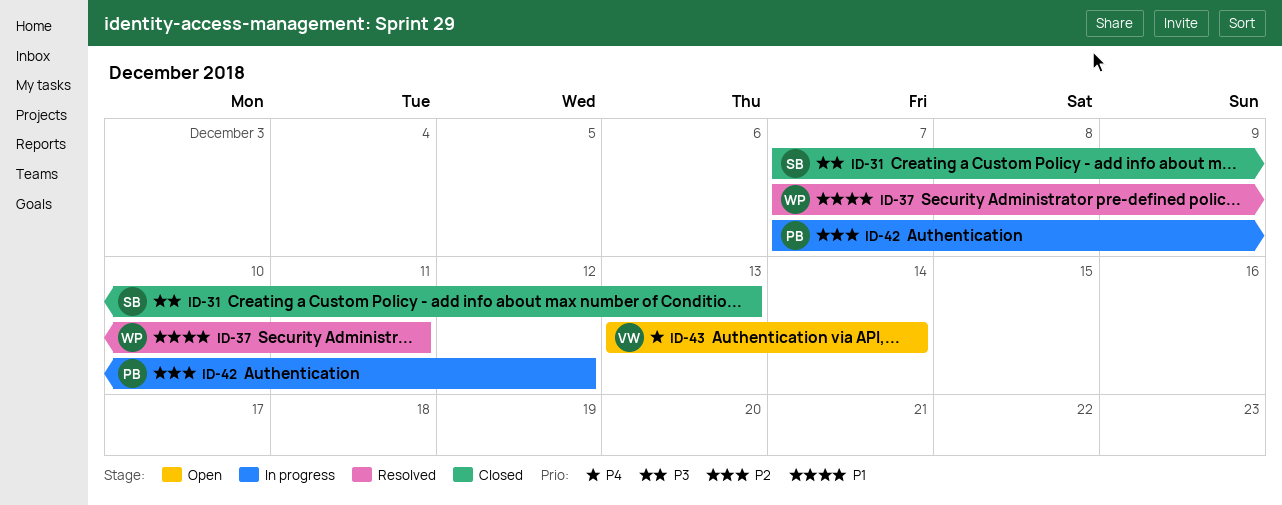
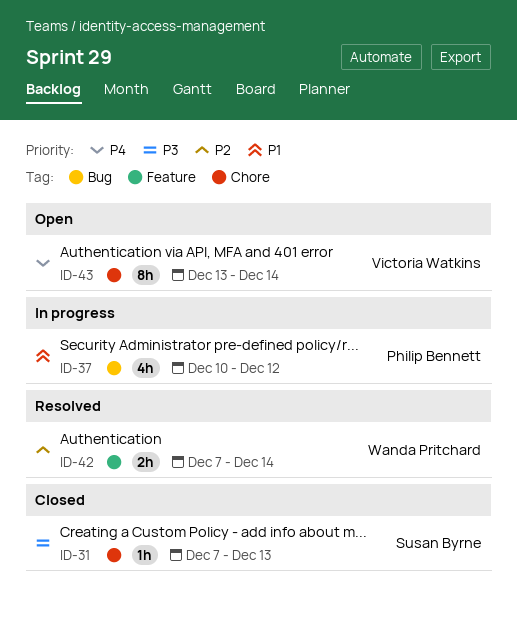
ID-37, status: Resolved -> In progress
ID-37, owner: Wanda Pritchard -> Philip Bennett
ID-37, start: Dec 7 -> Dec 10
ID-37, due: Dec 11 -> Dec 12
ID-42, status: In progress -> Resolved
ID-42, owner: Philip Bennett -> Wanda Pritchard
ID-42, due: Dec 12 -> Dec 14

